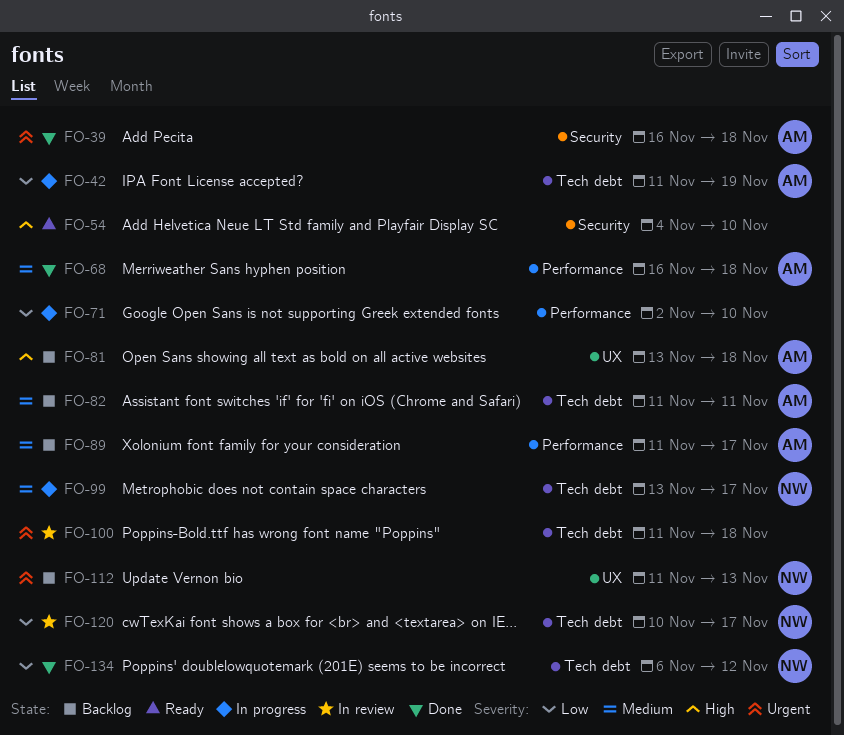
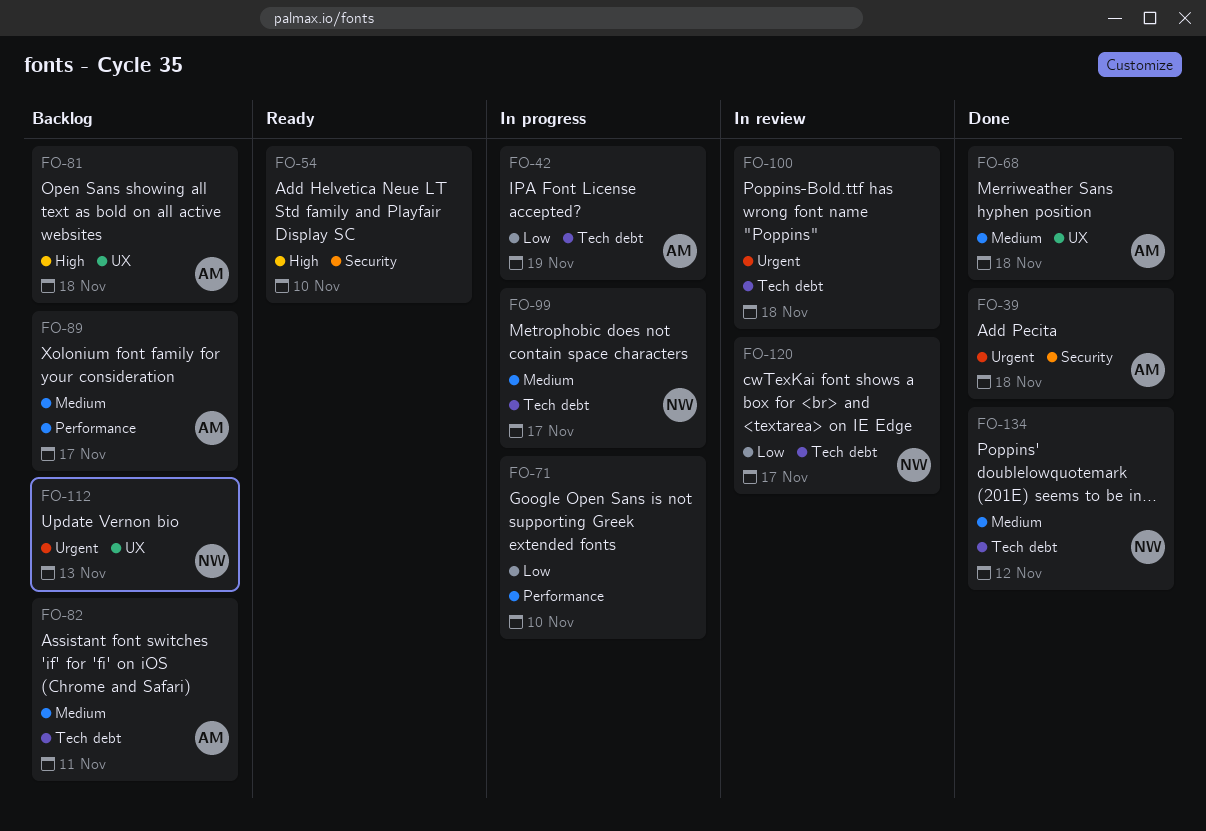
FO-68, label: Performance -> UX
FO-134, priority: Low -> Medium

